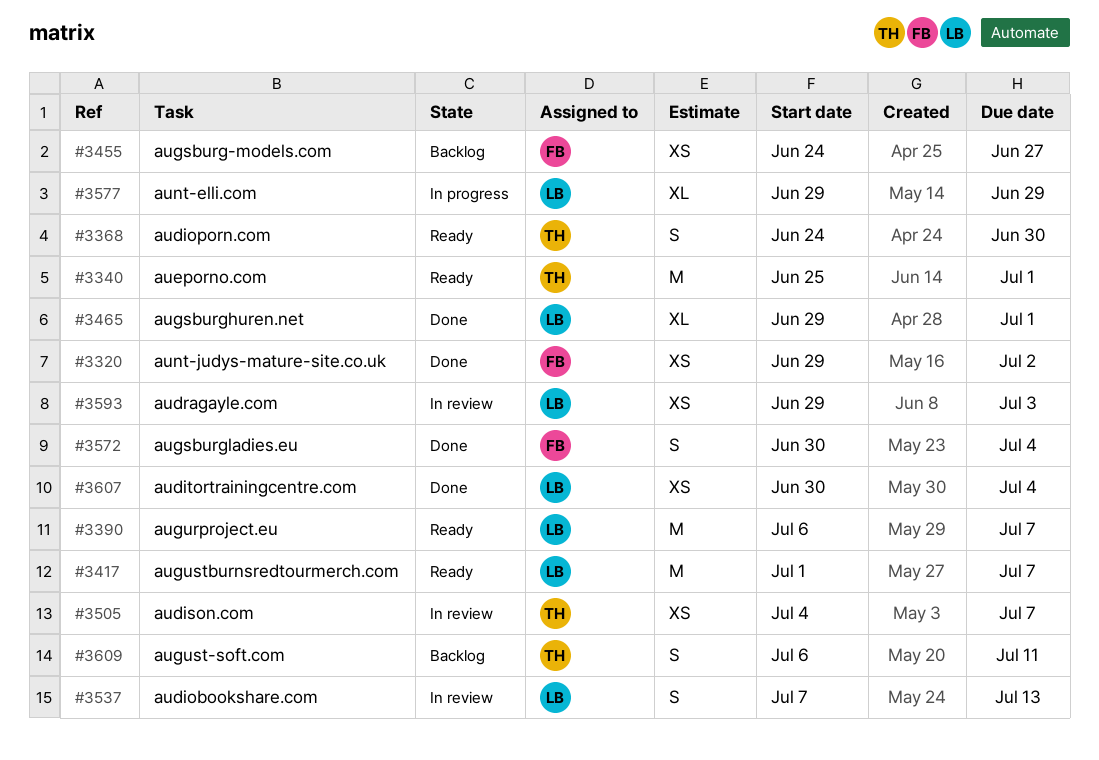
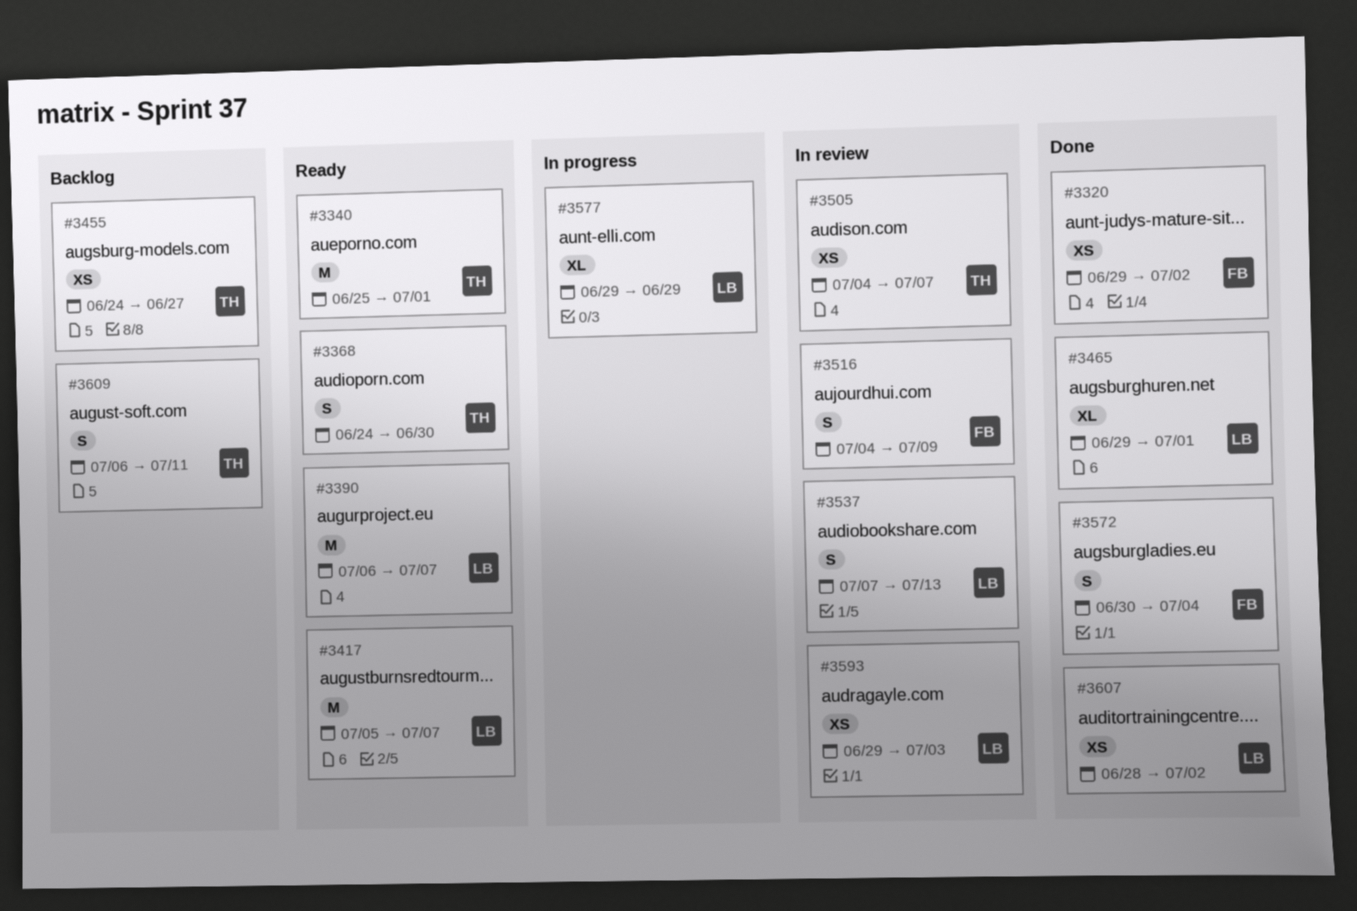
#3417, start: Jul 1 -> Jul 5
#3455, owner: FB -> TH
#3516: none -> present
#3607, start: Jun 30 -> Jun 28
#3607, due: Jul 4 -> Jul 2

